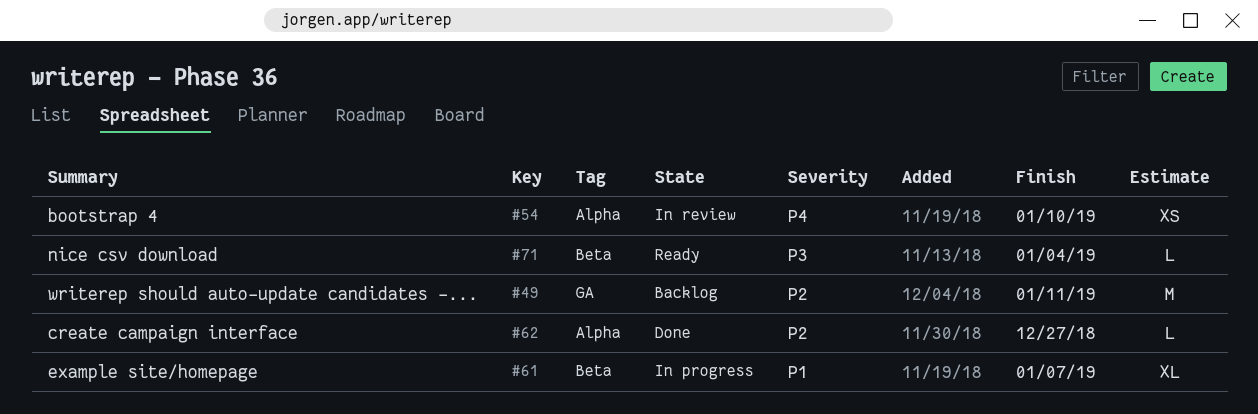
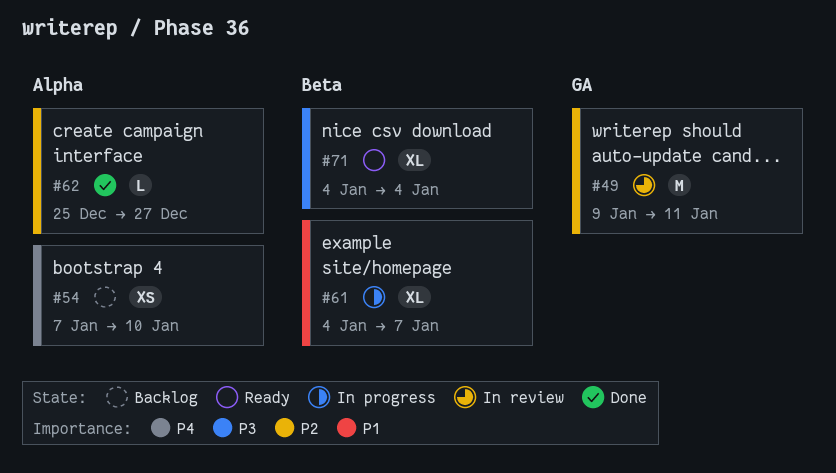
#49, status: Backlog -> In review
#54, status: In review -> Backlog
#71, estimate: L -> XL

